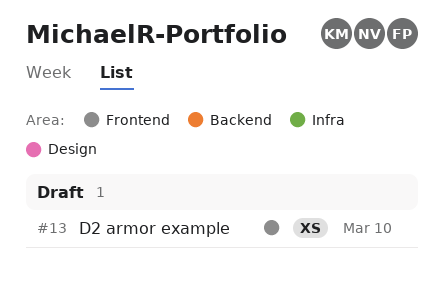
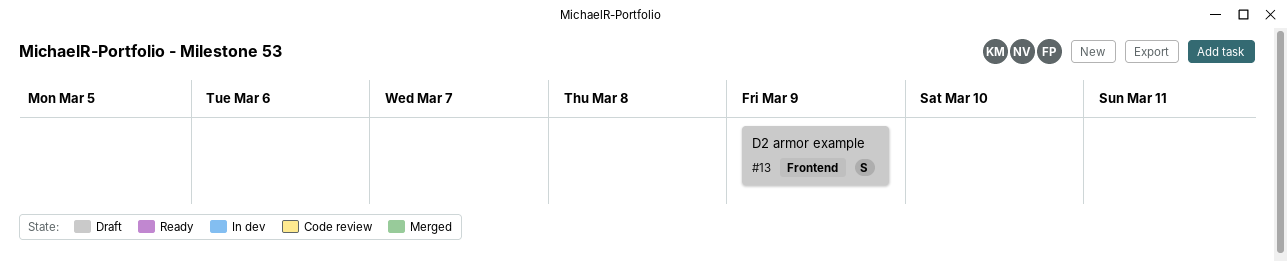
#13, estimate: XS -> S
#13, due: Mar 10 -> Mar 9

